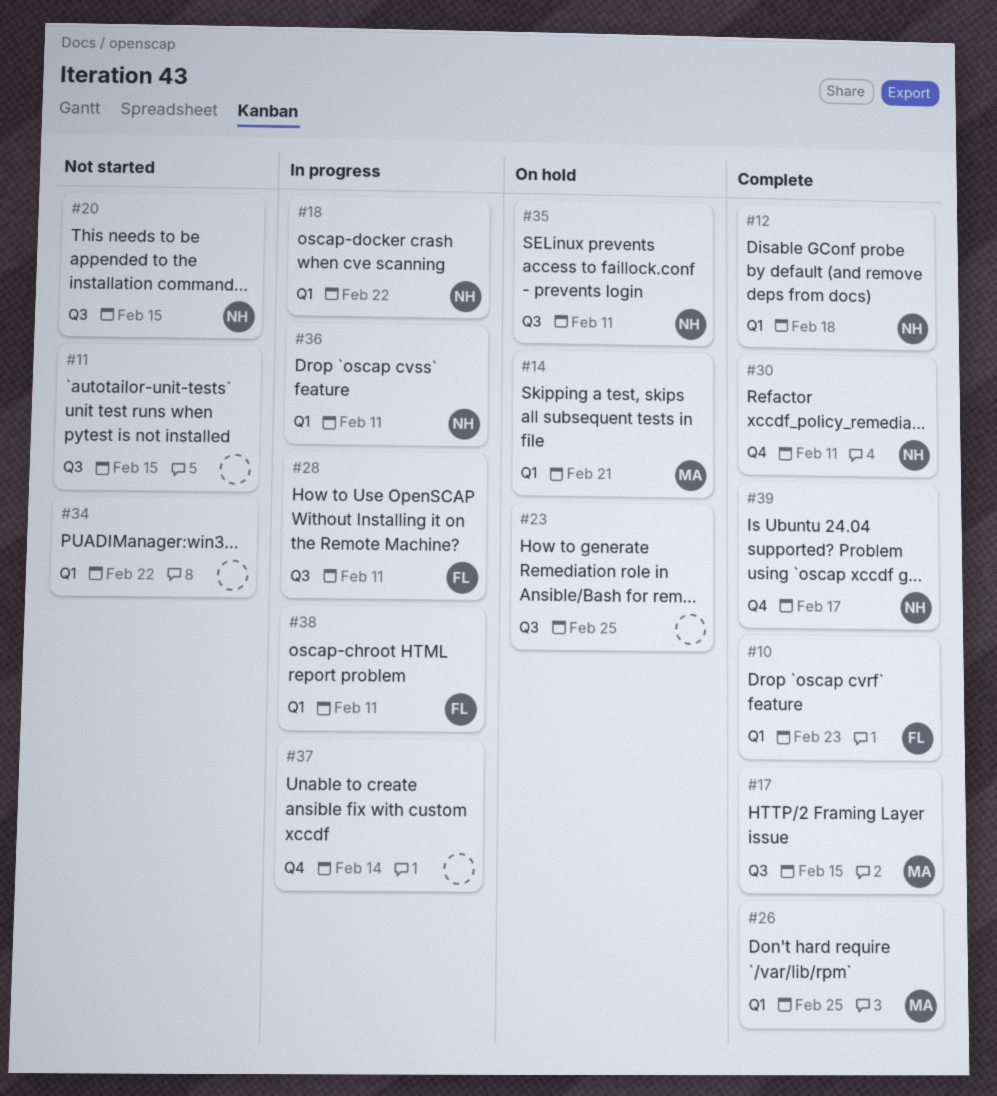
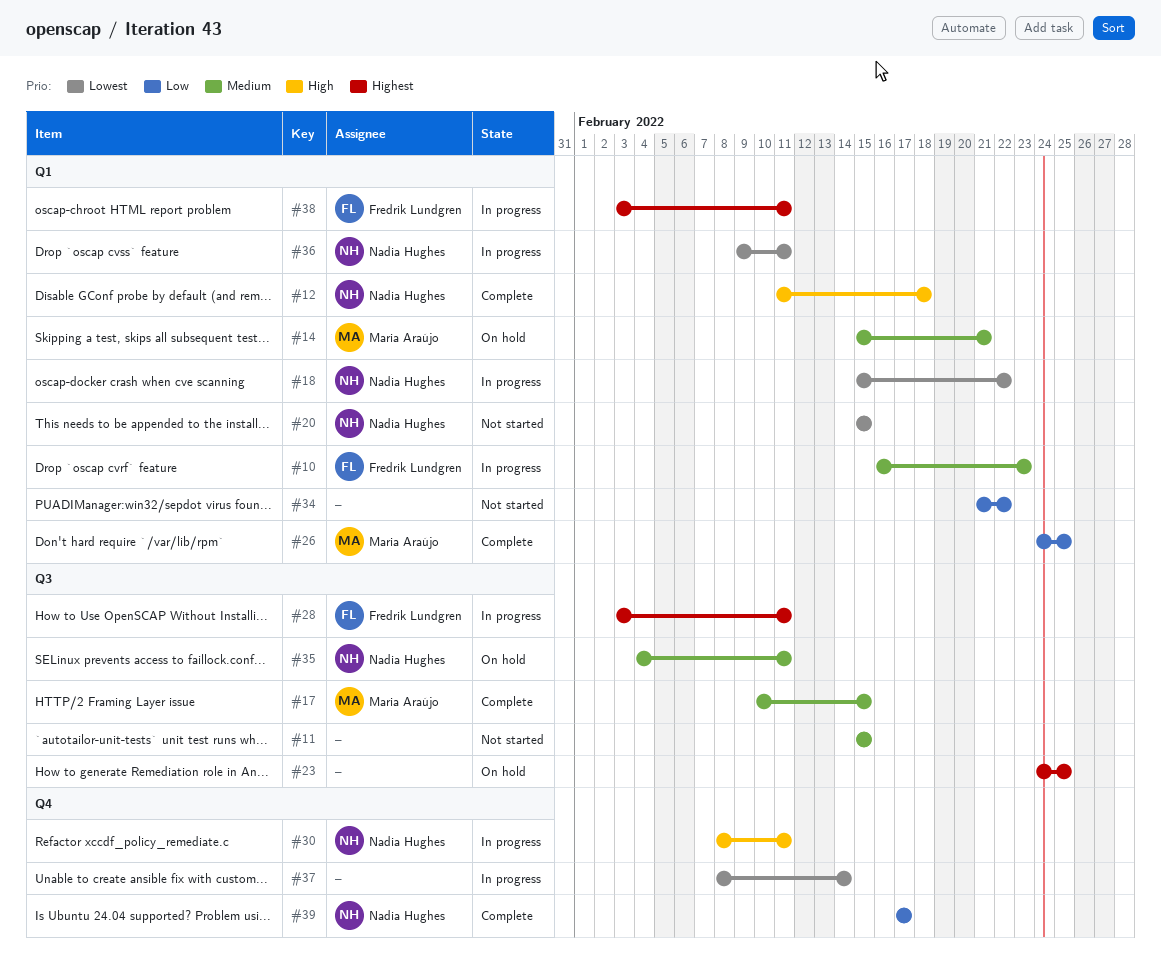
#10, status: Complete -> In progress
#20, label: Q3 -> Q1
#30, status: Complete -> In progress

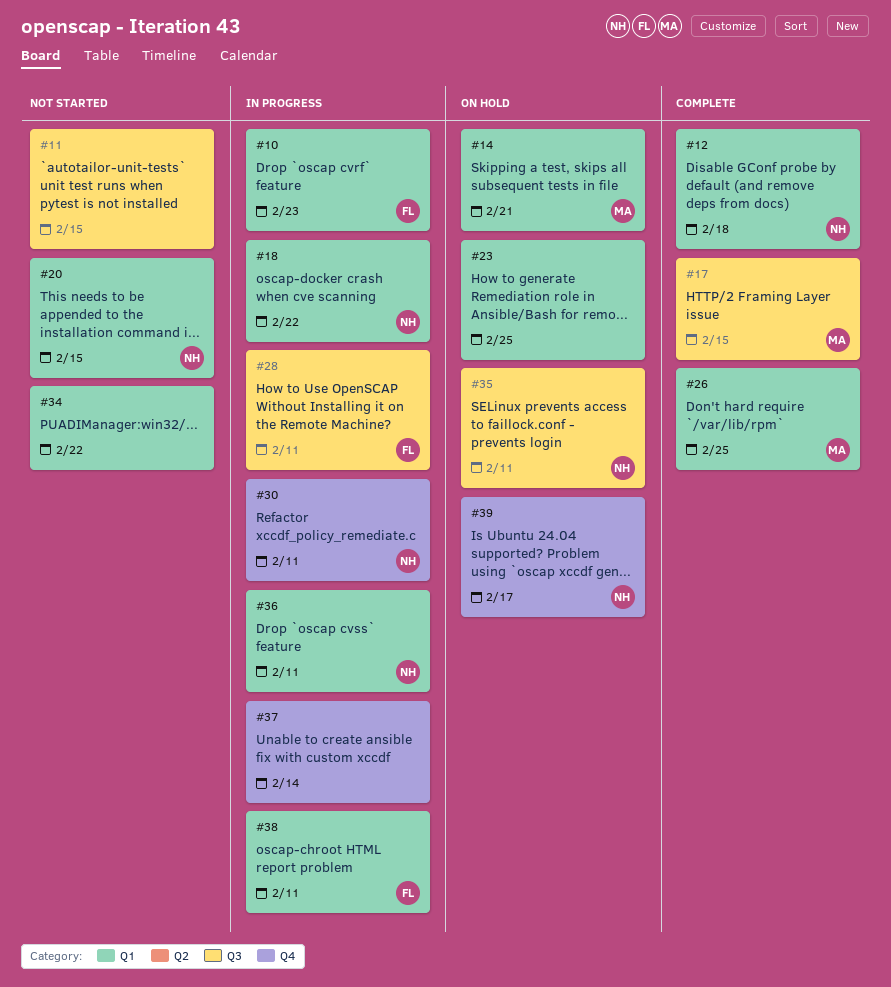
#23, label: Q3 -> Q1
#39, status: Complete -> On hold

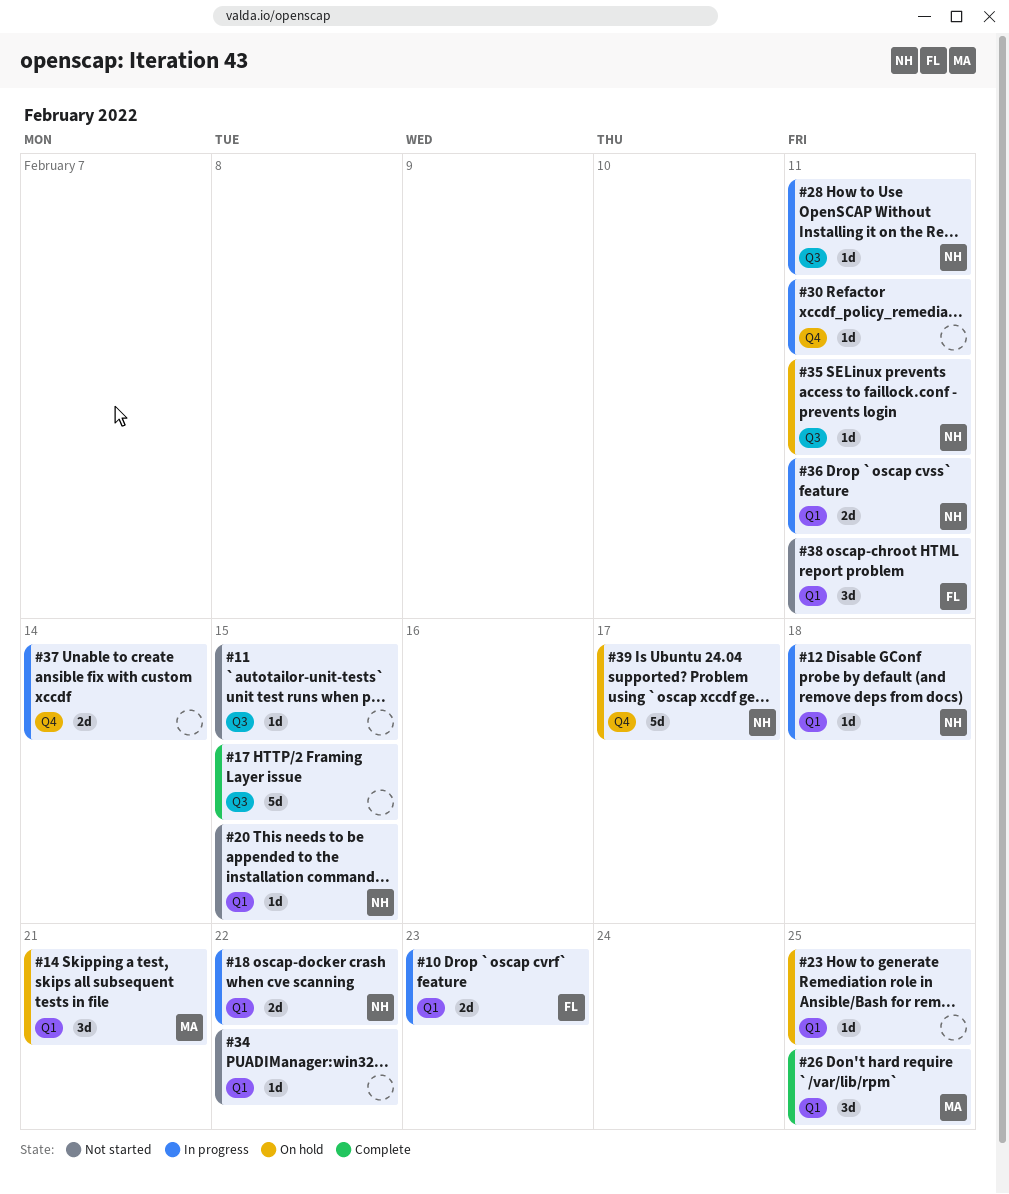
#12, status: Complete -> In progress
#17, owner: MA -> none
#28, owner: FL -> NH
#30, owner: NH -> none
#38, status: In progress -> Not started

